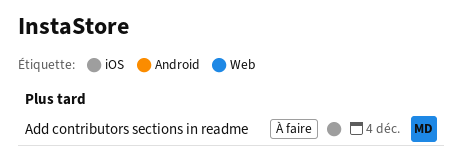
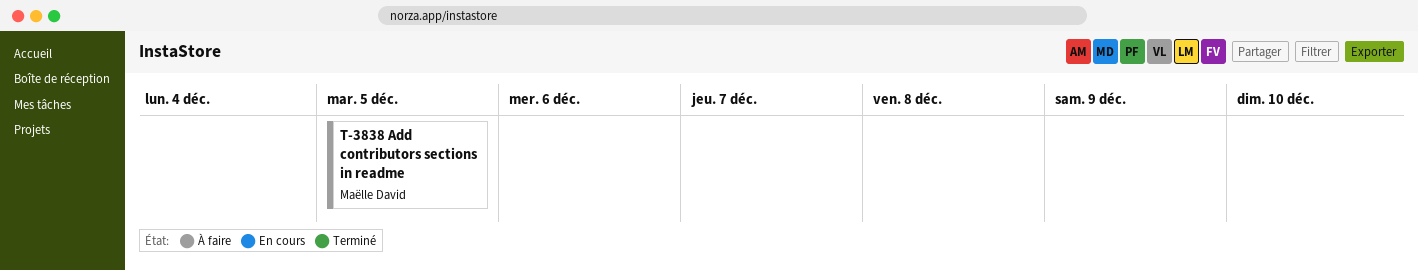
Add contributors sections in readme, due: Dec 4 -> Dec 5

